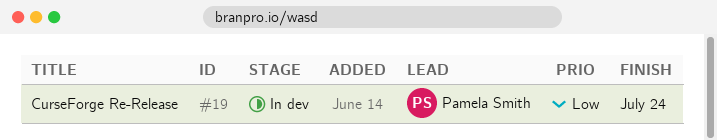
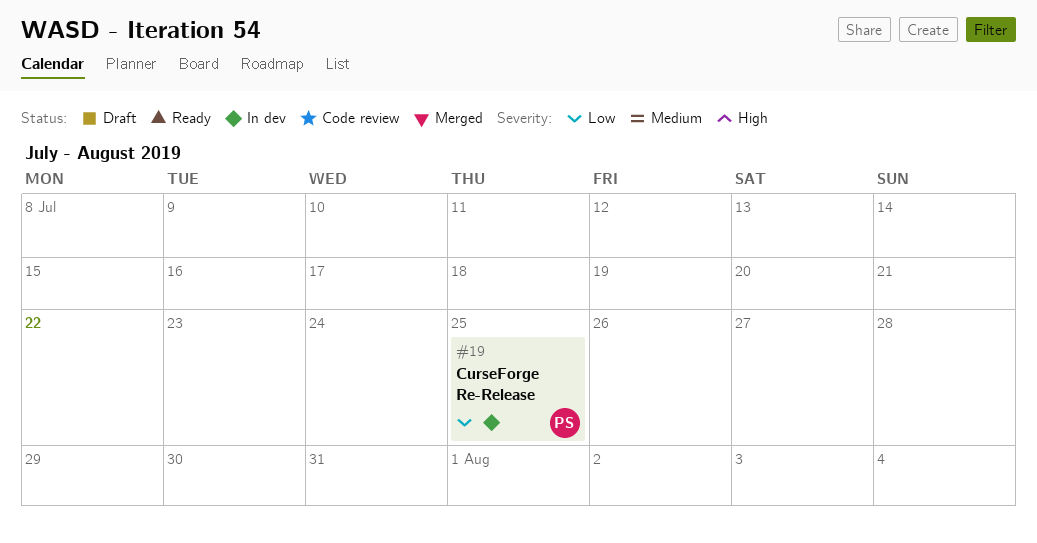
#19, due: Jul 24 -> Jul 25

